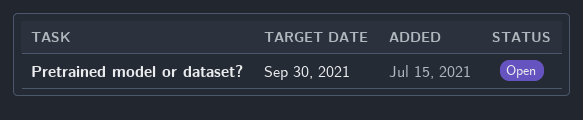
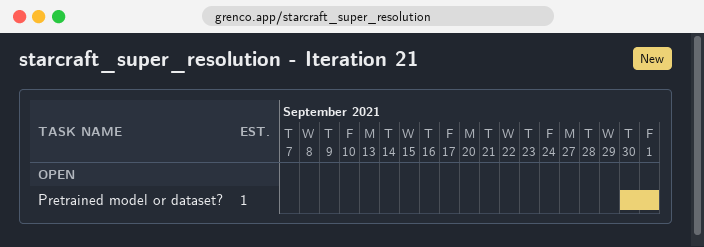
Pretrained model or dataset?, due: Sep 30 -> Oct 1

